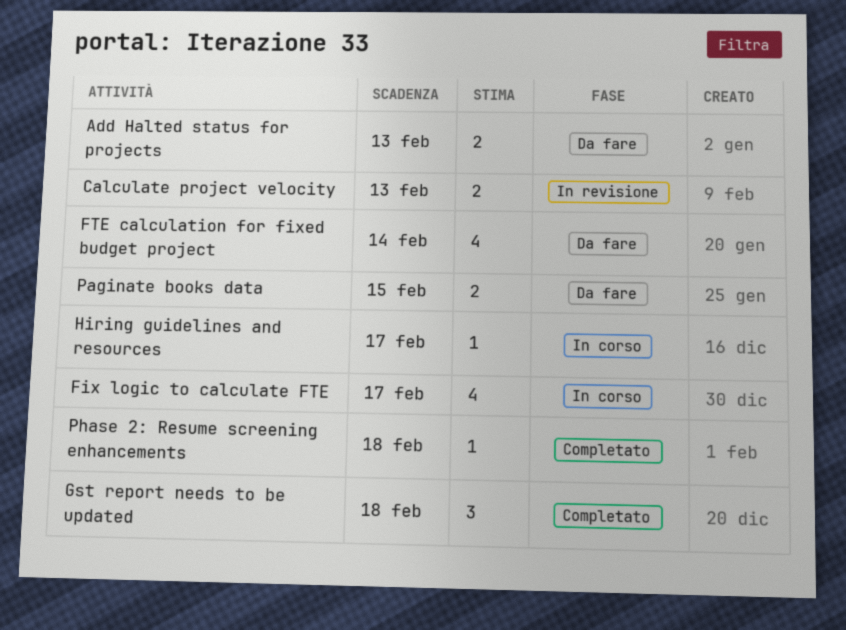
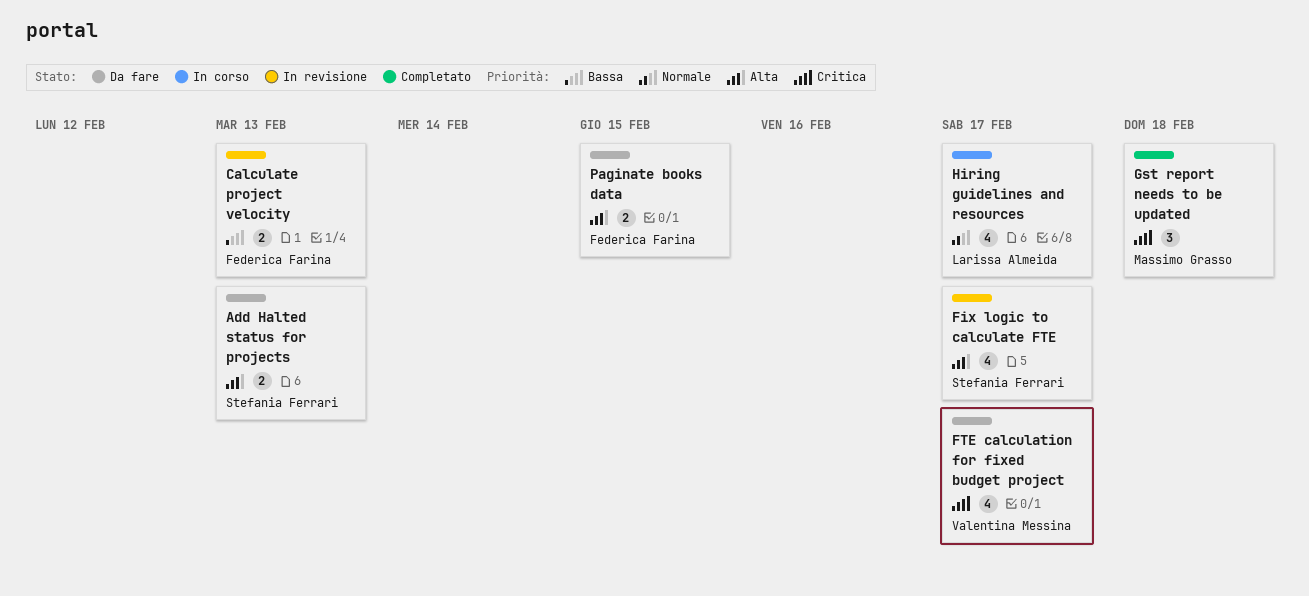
Fix logic to calculate FTE, status: In corso -> In revisione
FTE calculation for fixed budget project, due: Feb 14 -> Feb 17
Hiring guidelines and resources, estimate: 1 -> 4
Phase 2: Resume screening enhancements: present -> none

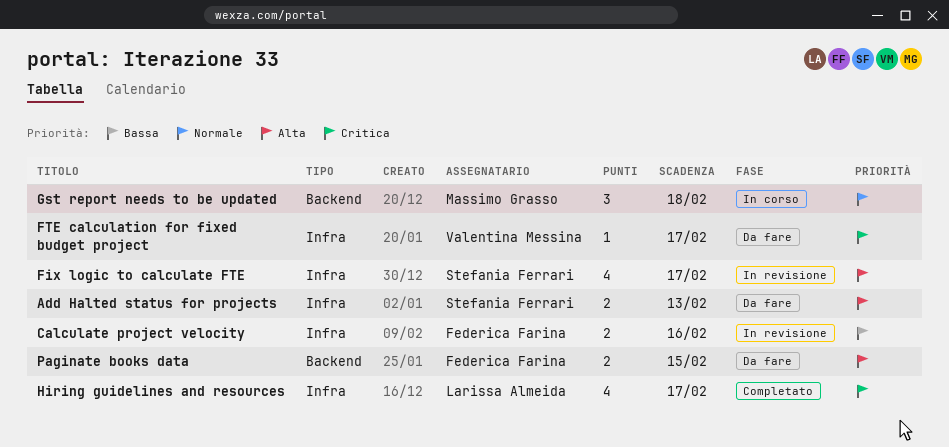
Calculate project velocity, due: Feb 13 -> Feb 16
FTE calculation for fixed budget project, estimate: 4 -> 1
Gst report needs to be updated, status: Completato -> In corso
Gst report needs to be updated, priority: Critica -> Normale
Hiring guidelines and resources, status: In corso -> Completato
Hiring guidelines and resources, priority: Normale -> Critica

